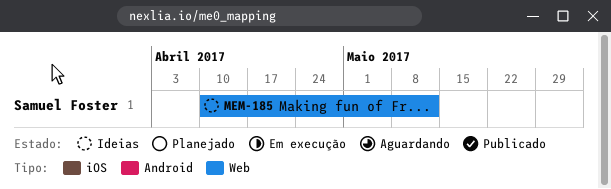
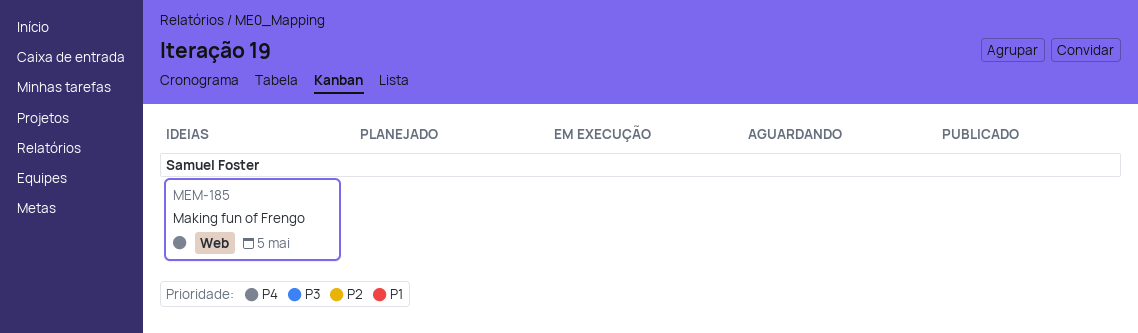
MEM-185, due: May 12 -> May 5

